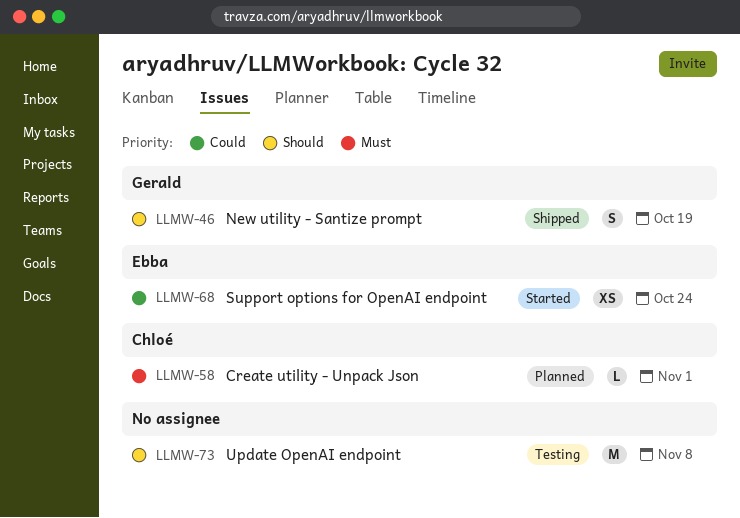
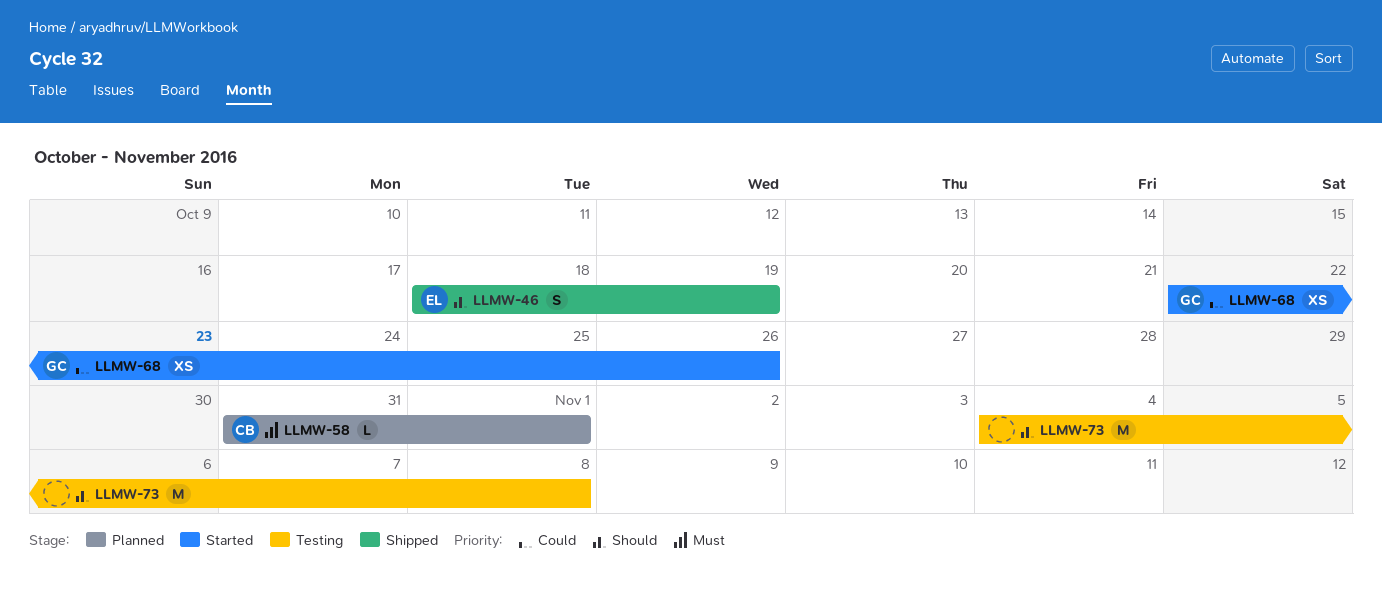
LLMW-46, owner: Gerald -> Ebba
LLMW-68, owner: Ebba -> Gerald
LLMW-68, due: Oct 24 -> Oct 26

